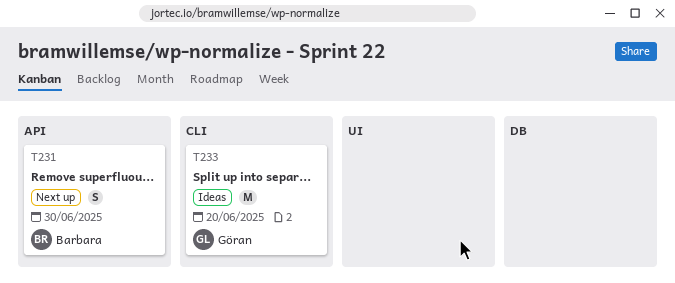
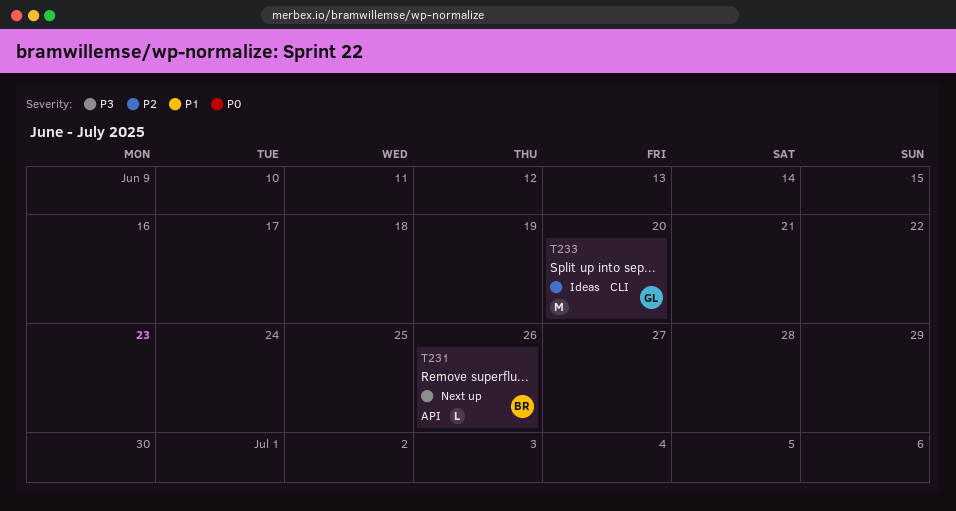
T231, estimate: S -> L
T231, due: Jun 30 -> Jun 26

